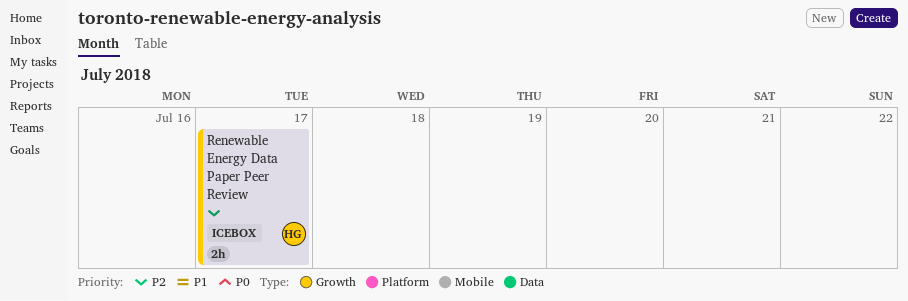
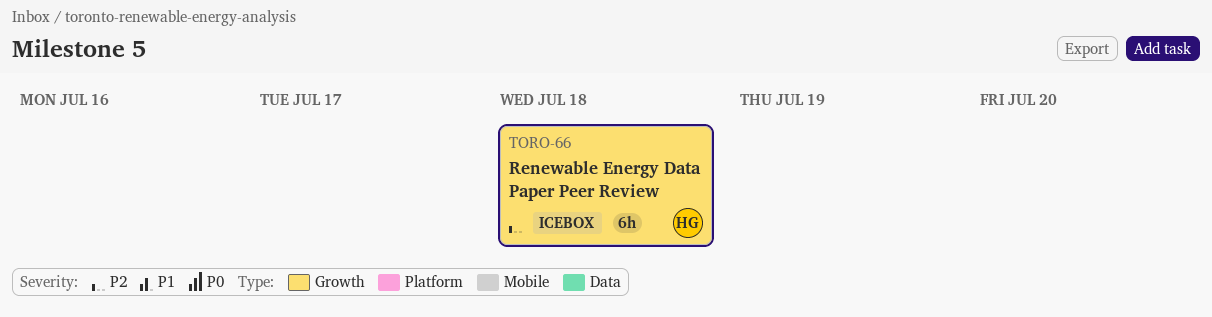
Renewable Energy Data Paper Peer Review, estimate: 2h -> 6h
Renewable Energy Data Paper Peer Review, due: Jul 17 -> Jul 18

